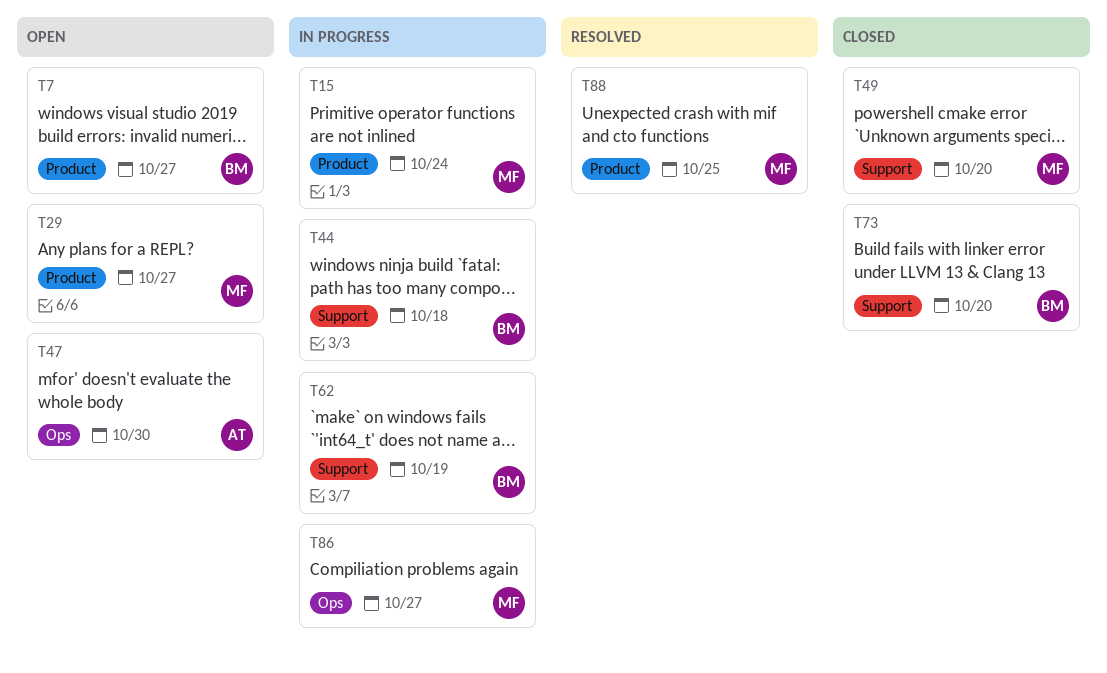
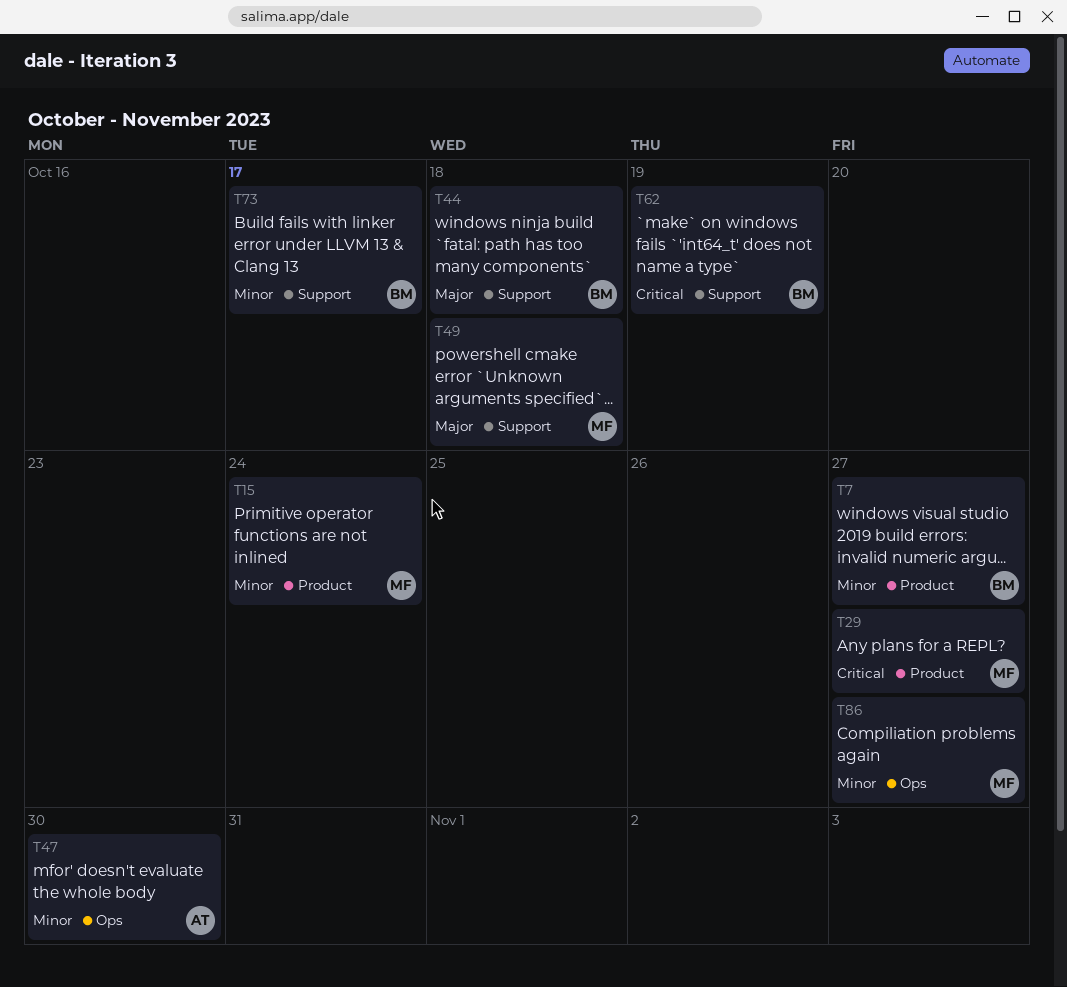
T49, due: Oct 20 -> Oct 18
T73, due: Oct 20 -> Oct 17
T88: present -> none

